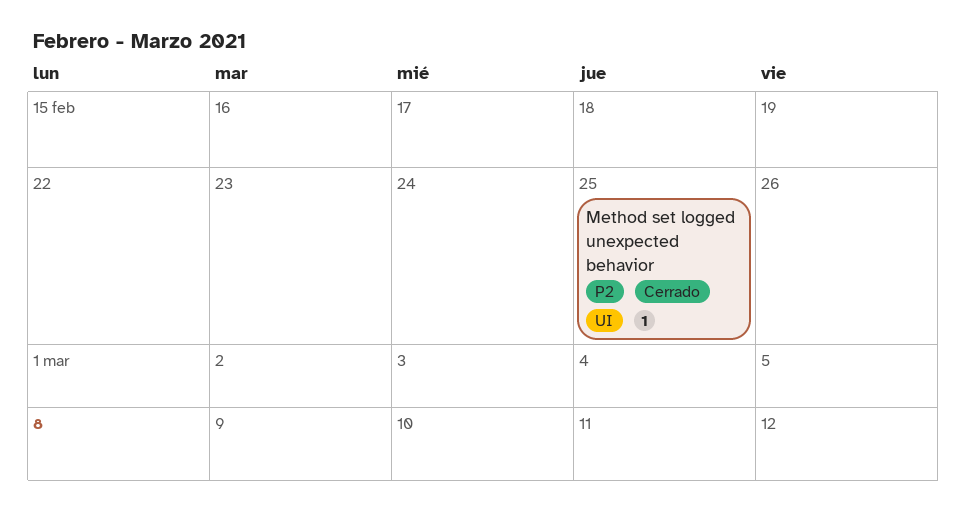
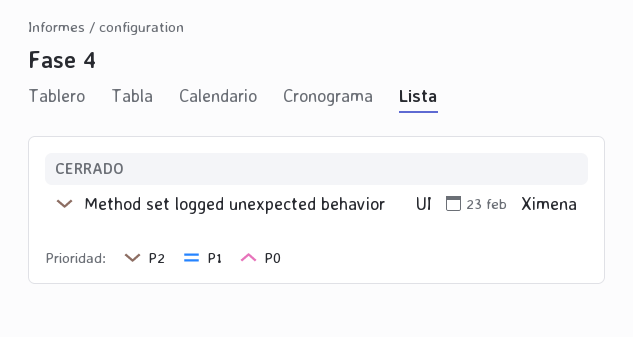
Method set logged unexpected behavior, due: Feb 25 -> Feb 23

